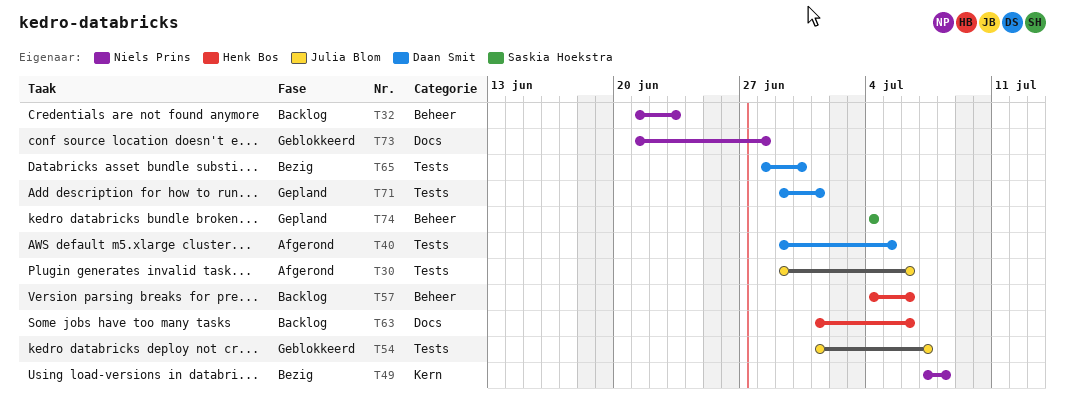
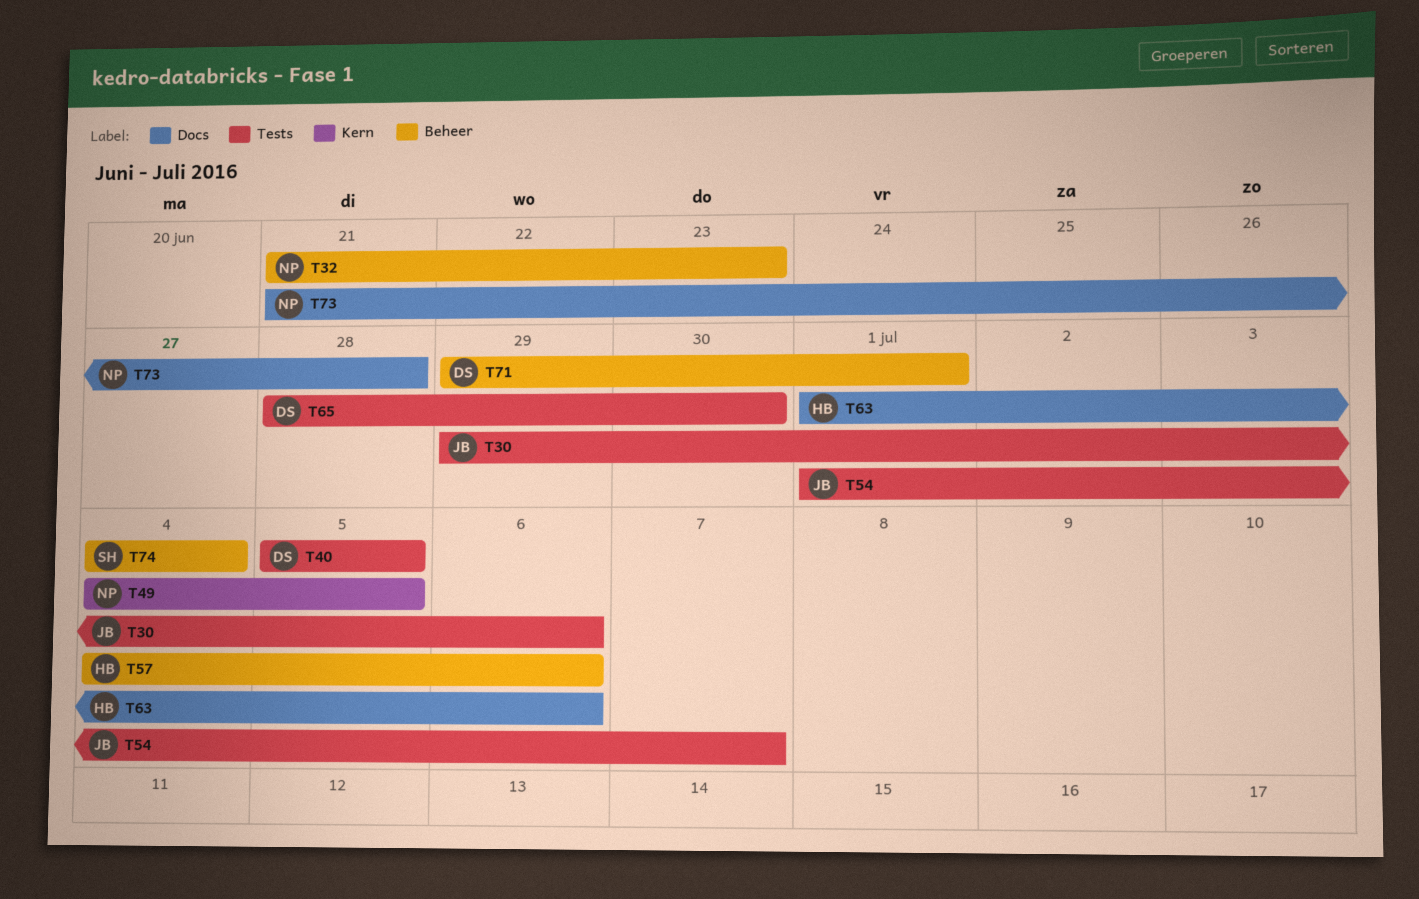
T40, start: Jun 29 -> Jul 5
T49, start: Jul 7 -> Jul 4
T49, due: Jul 8 -> Jul 5
T71, label: Tests -> Beheer

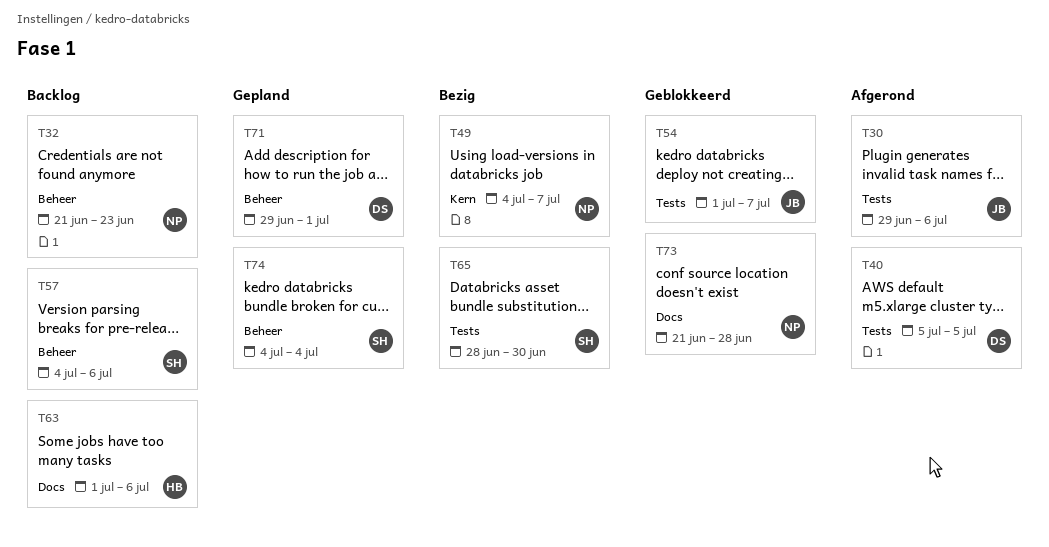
T49, due: Jul 5 -> Jul 7
T57, owner: HB -> SH
T65, owner: DS -> SH

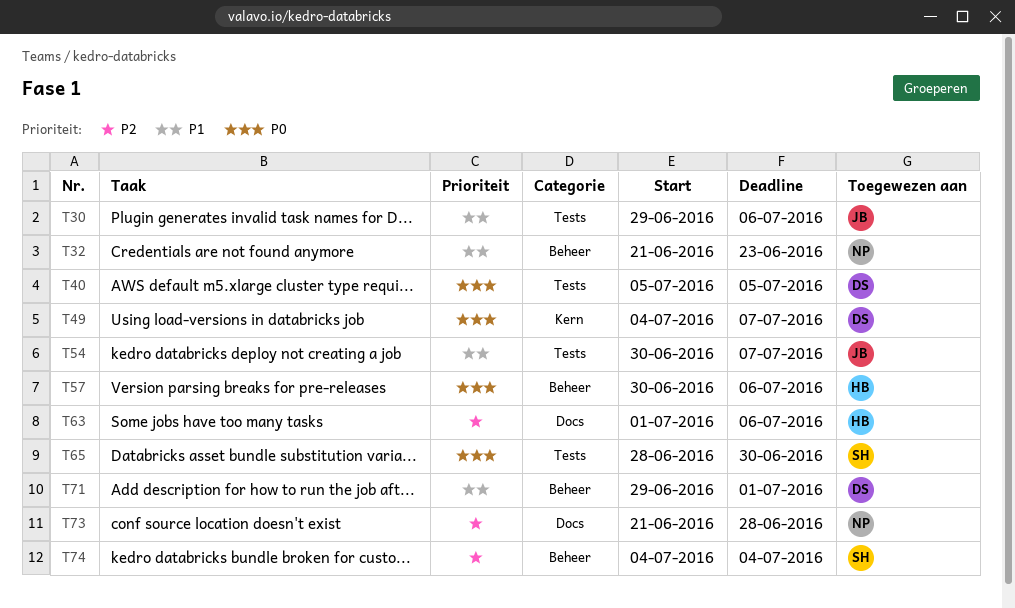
T49, owner: NP -> DS
T54, start: Jul 1 -> Jun 30
T57, owner: SH -> HB
T57, start: Jul 4 -> Jun 30

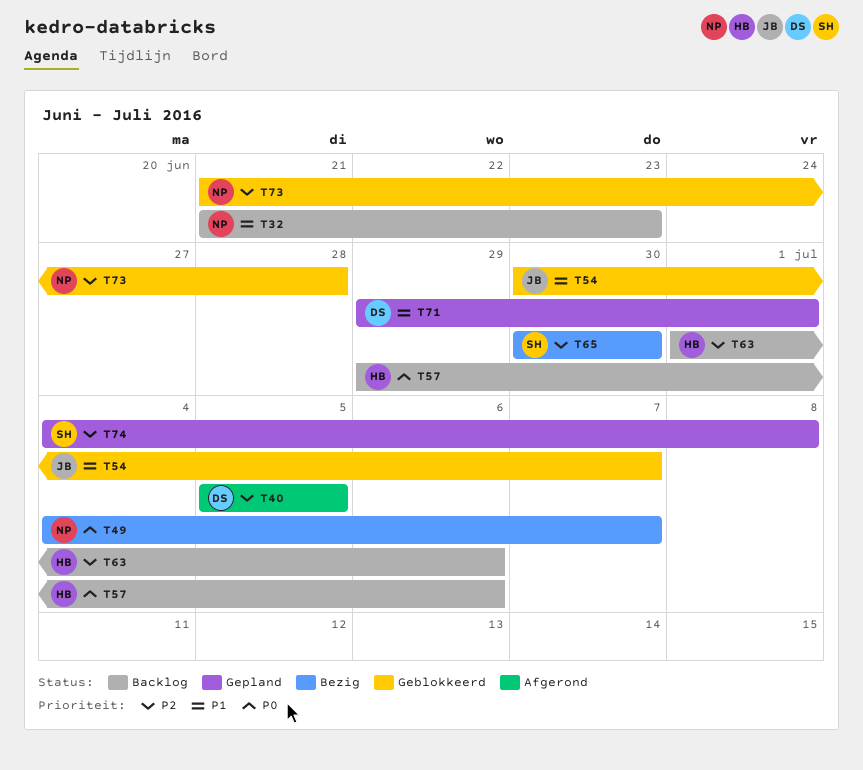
T30: present -> none
T40, priority: P0 -> P2
T49, owner: DS -> NP
T57, start: Jun 30 -> Jun 29
T65, priority: P0 -> P2
T65, start: Jun 28 -> Jun 30
T74, due: Jul 4 -> Jul 8

